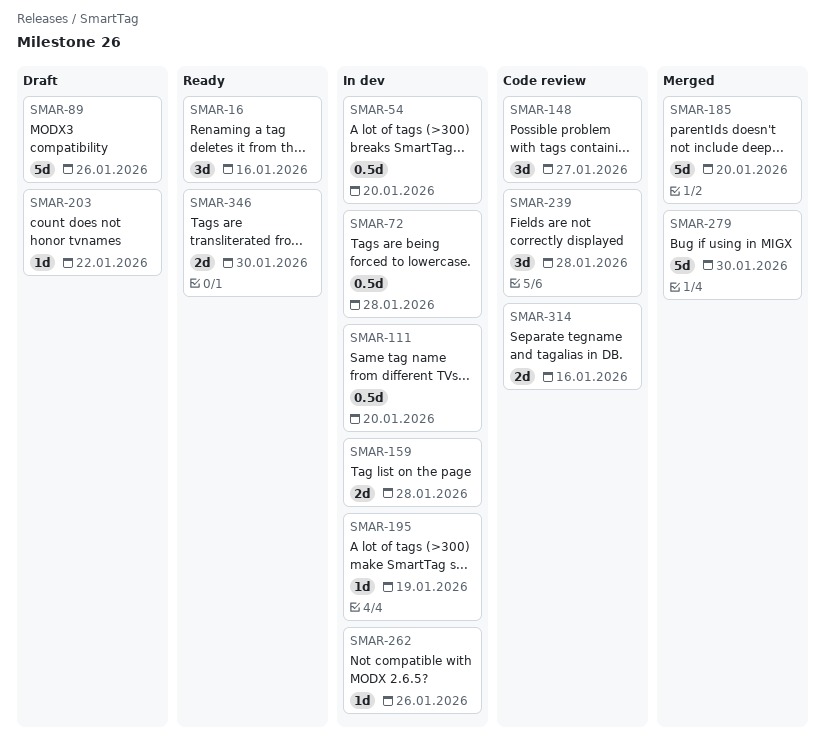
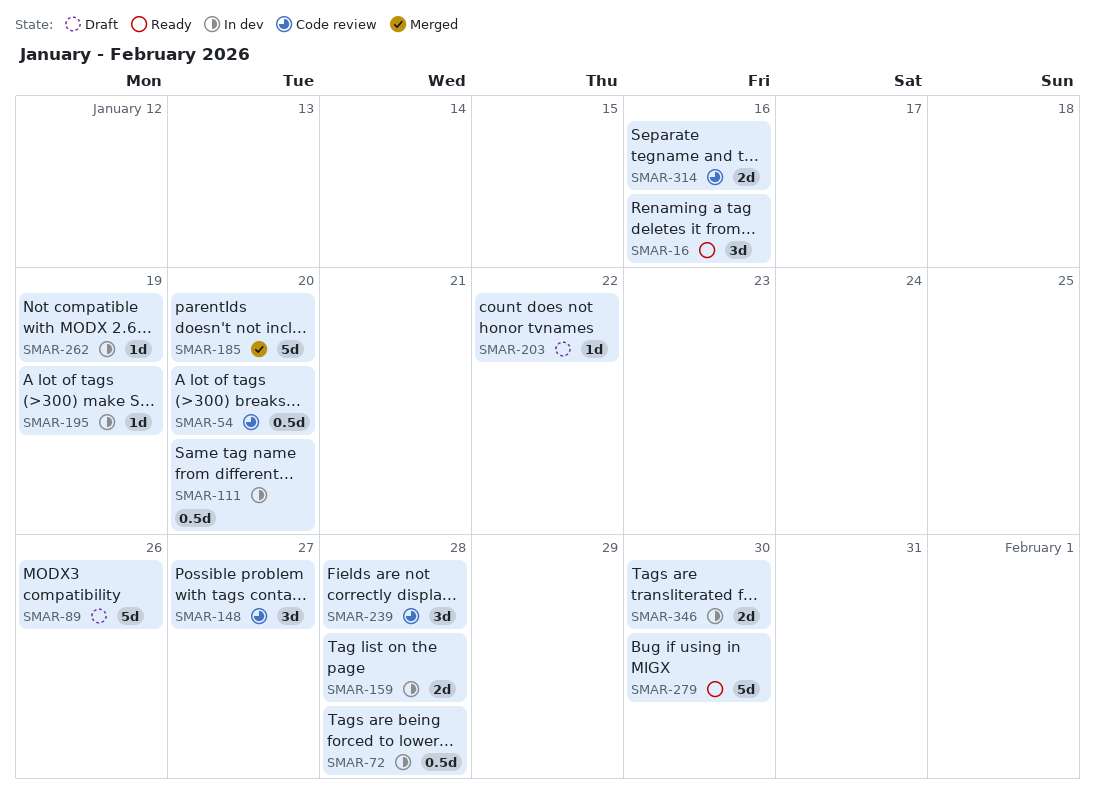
SMAR-54, status: In dev -> Code review
SMAR-262, due: Jan 26 -> Jan 19
SMAR-279, status: Merged -> Ready
SMAR-346, status: Ready -> In dev

